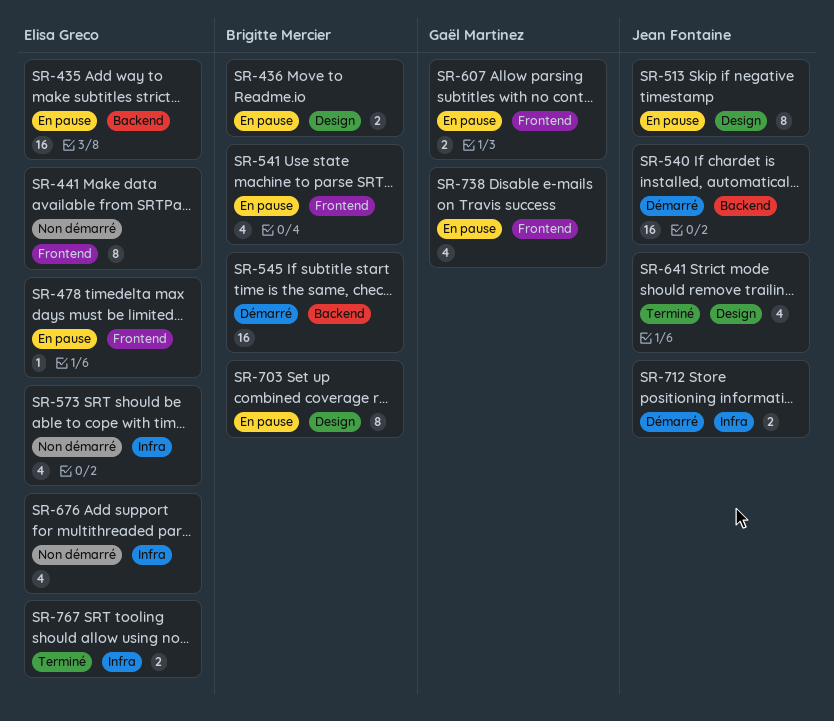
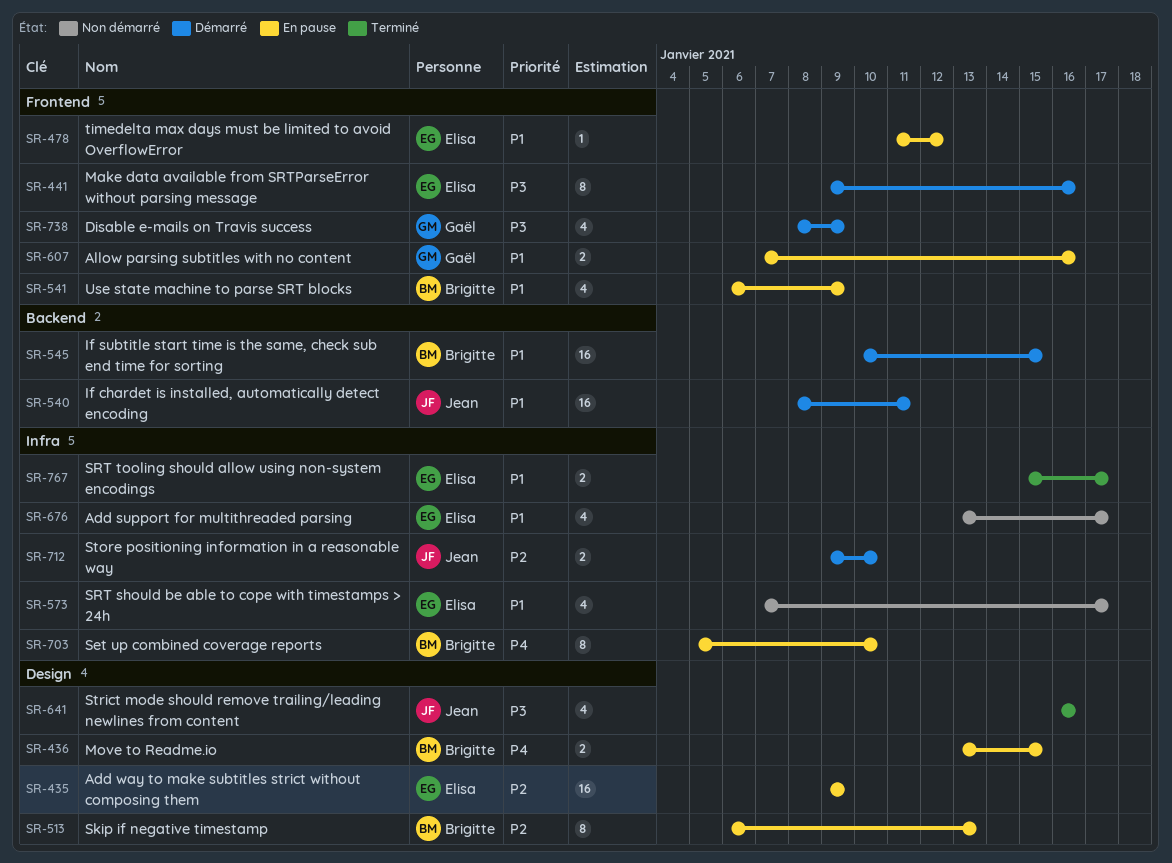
SR-435, label: Backend -> Design
SR-441, status: Non démarré -> Démarré
SR-513, owner: Jean Fontaine -> Brigitte Mercier
SR-703, label: Design -> Infra
SR-738, status: En pause -> Démarré

